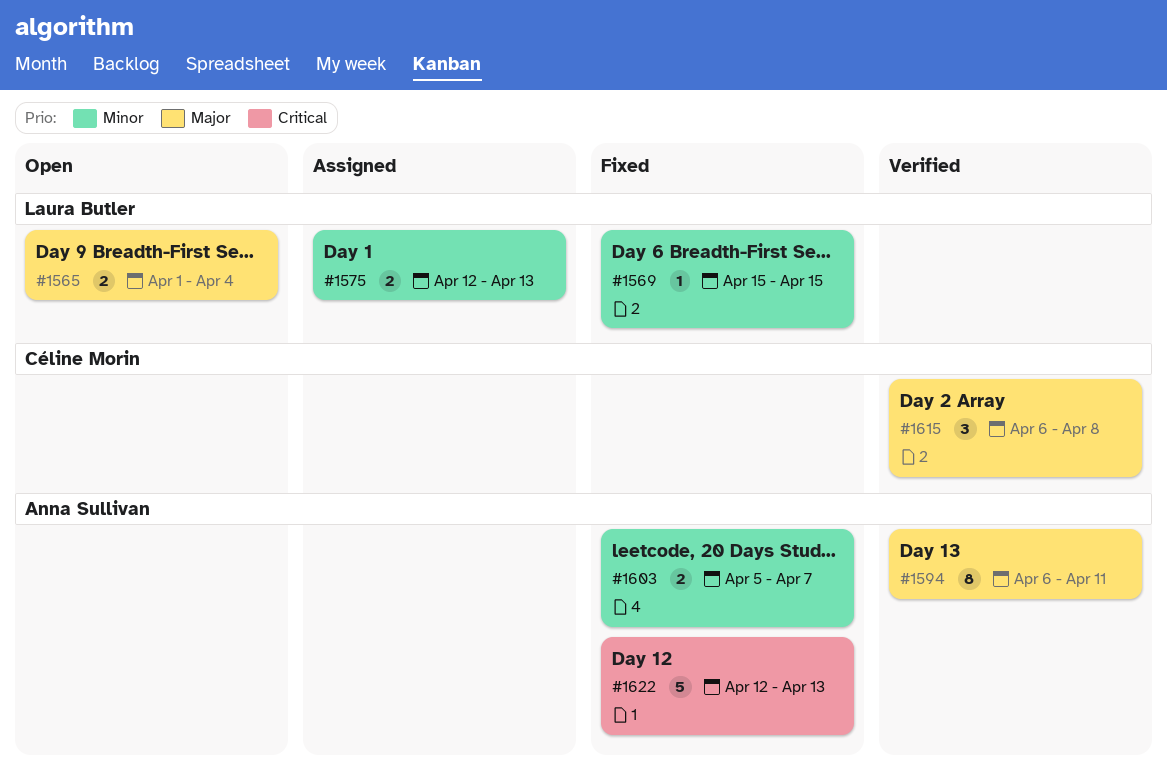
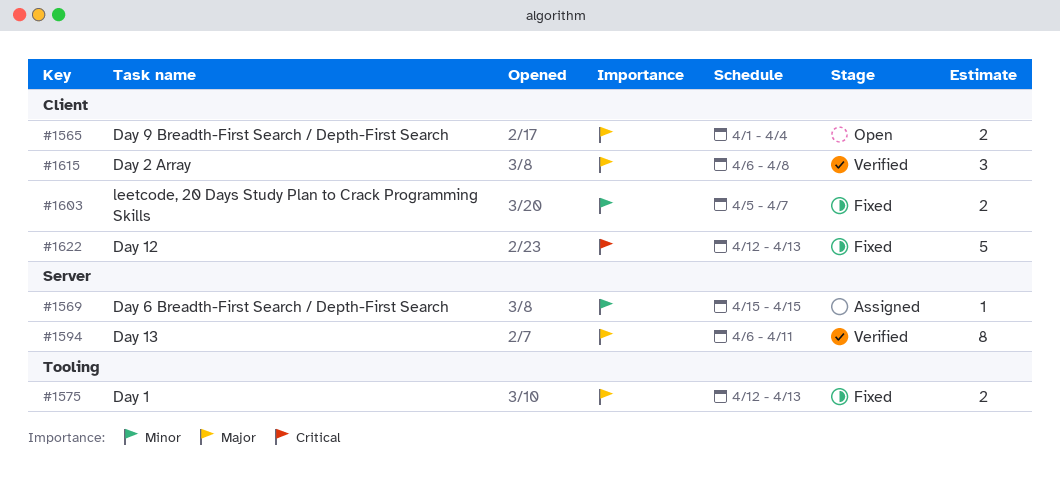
#1569, status: Fixed -> Assigned
#1575, status: Assigned -> Fixed
#1575, priority: Minor -> Major

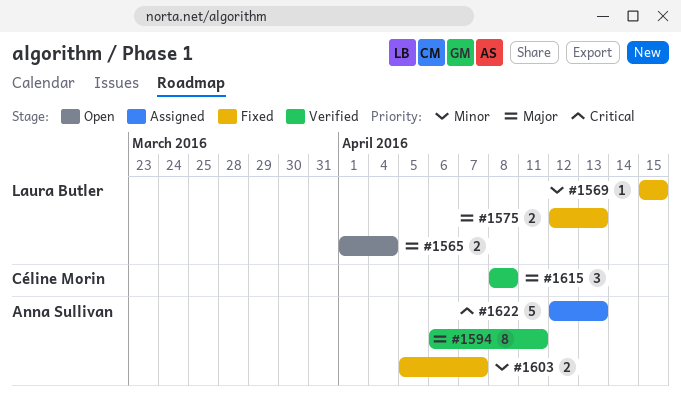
#1569, status: Assigned -> Fixed
#1615, start: Apr 6 -> Apr 8
#1622, status: Fixed -> Assigned

